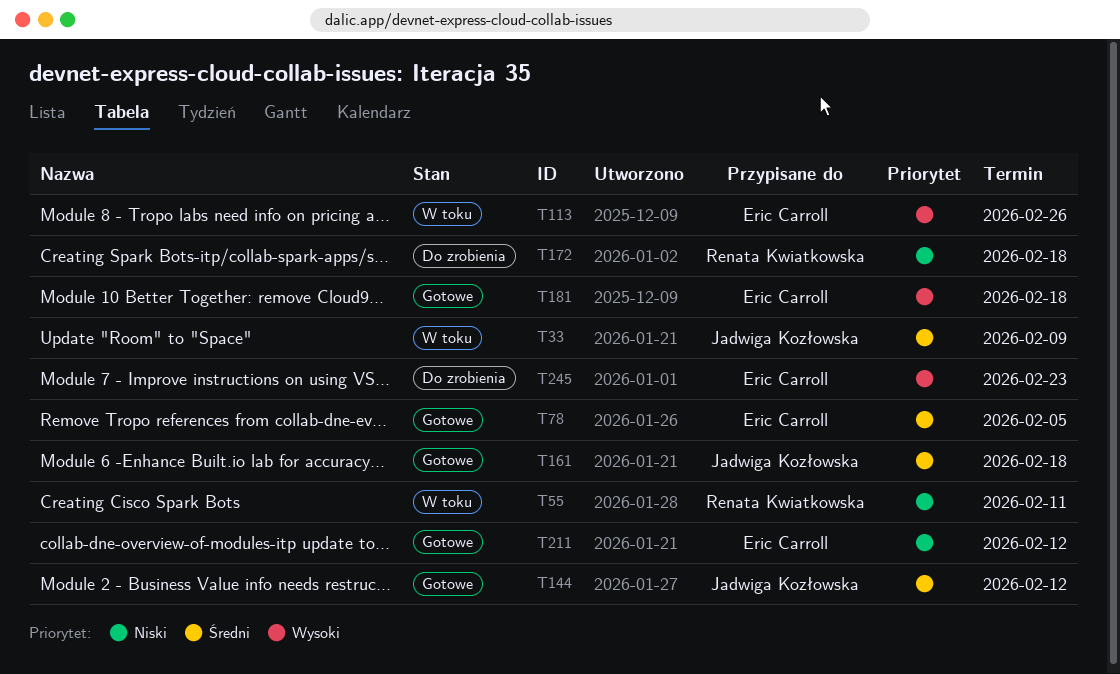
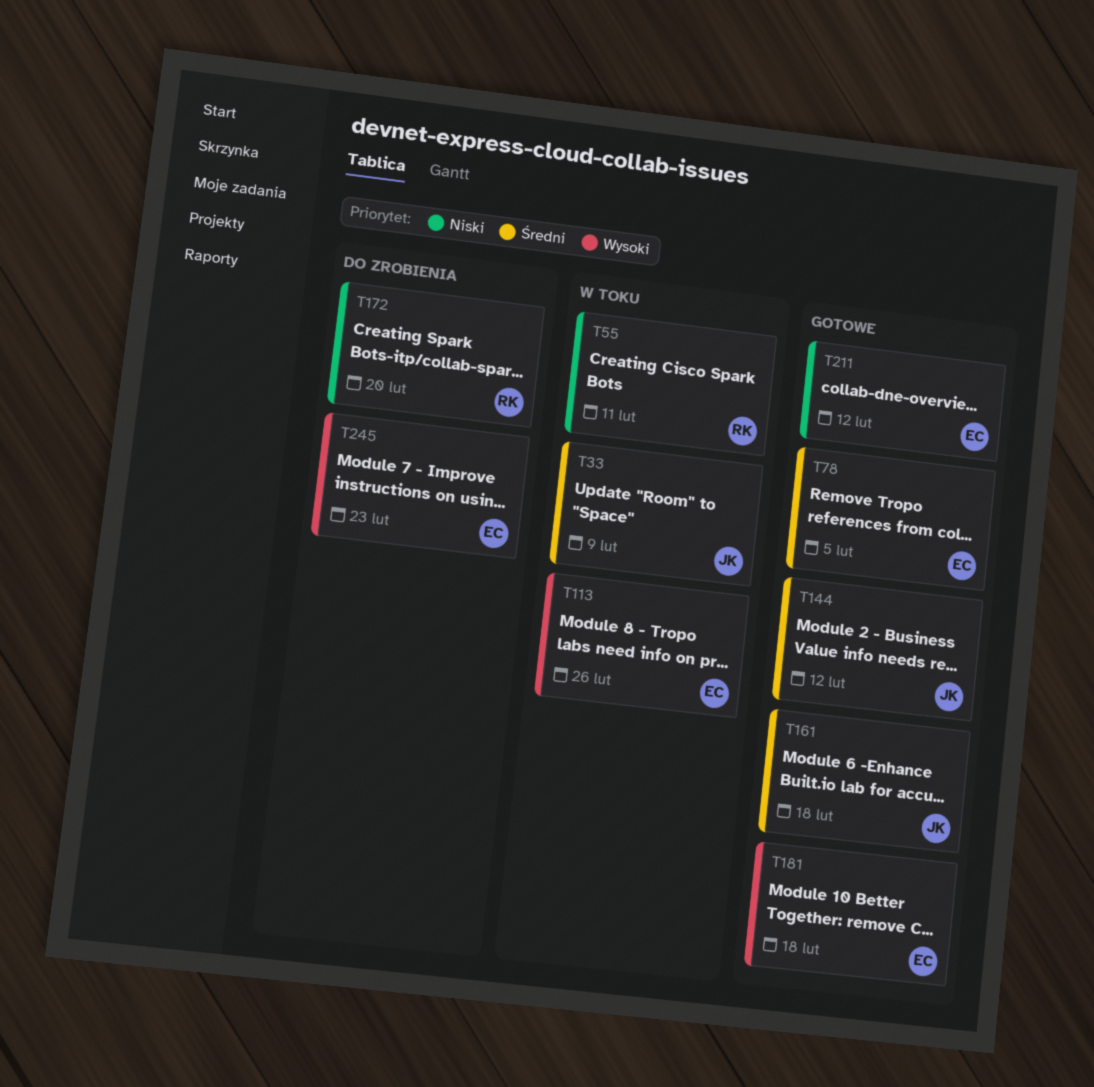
T172, due: Feb 18 -> Feb 20

